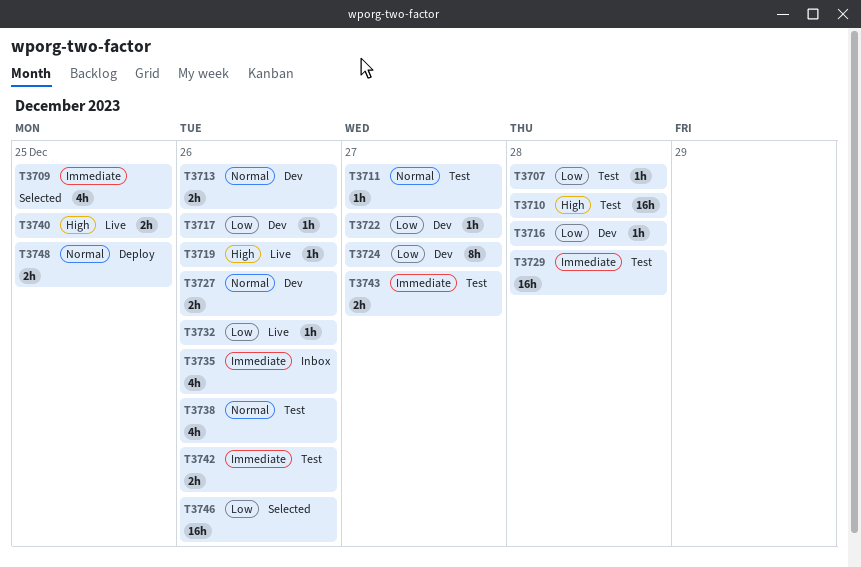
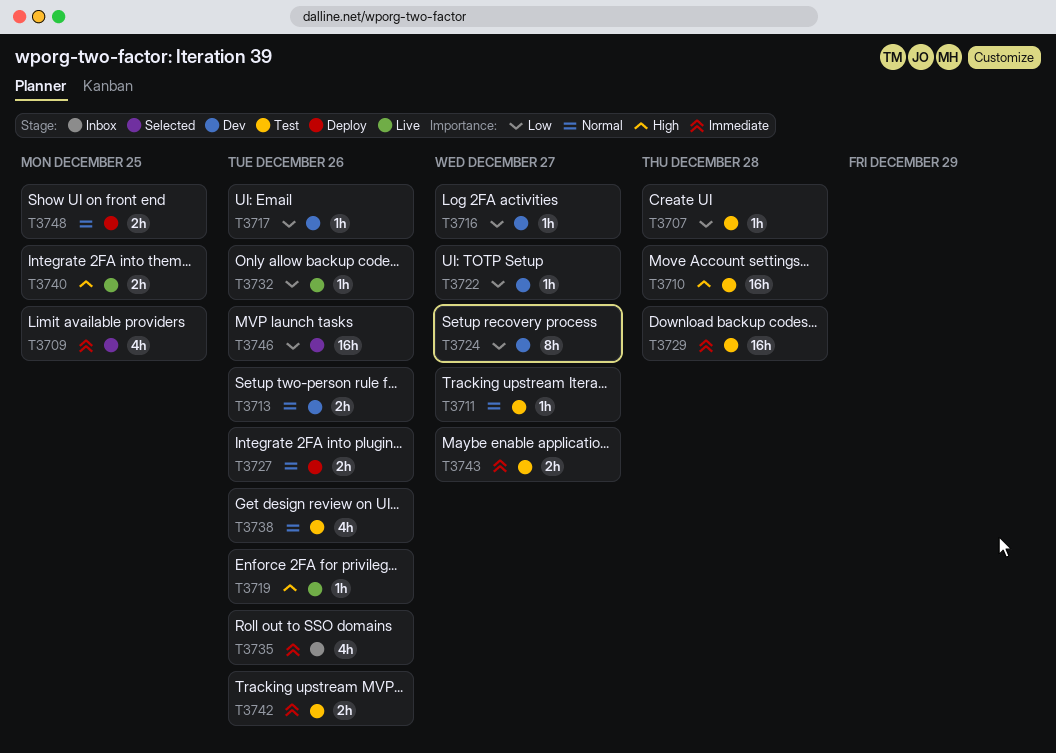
T3716, due: Dec 28 -> Dec 27
T3727, status: Dev -> Deploy

